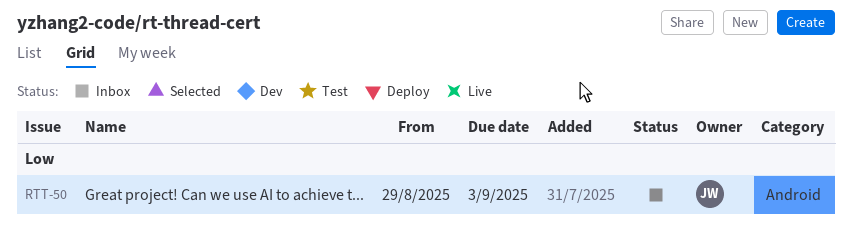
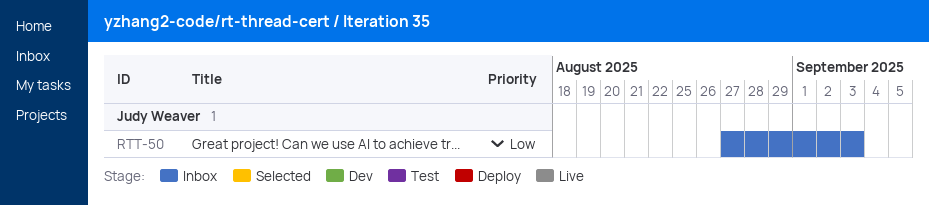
RTT-50, start: Aug 29 -> Aug 27

